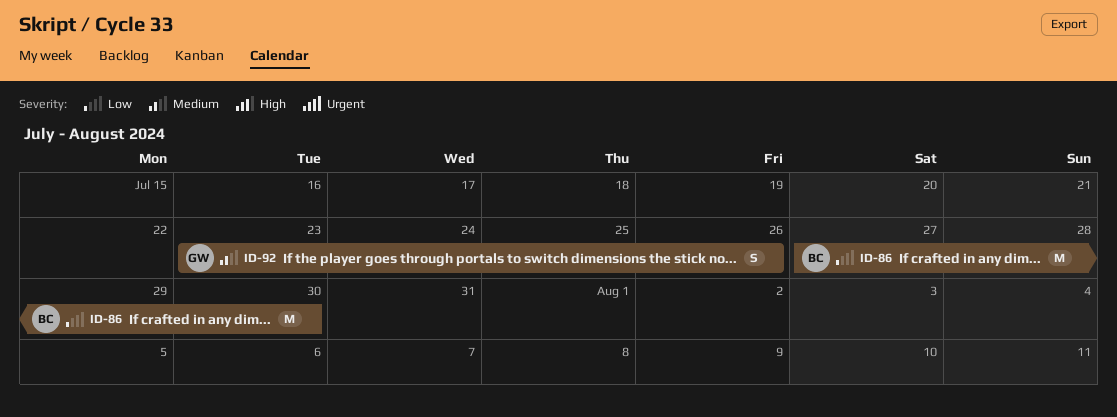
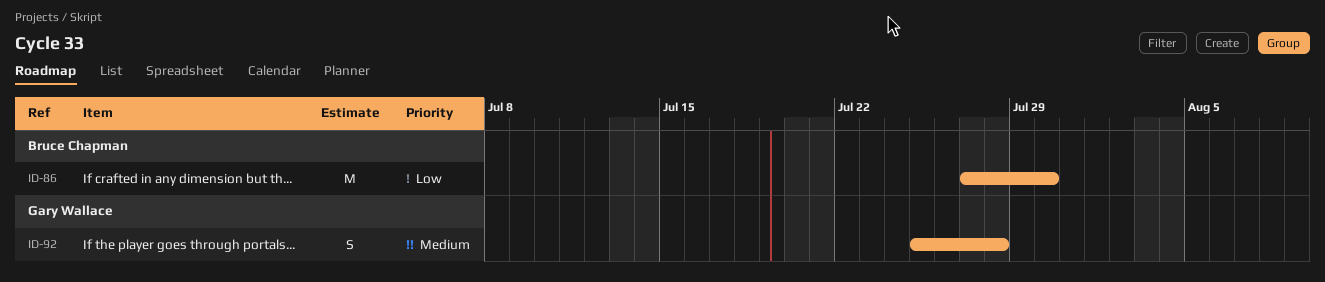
ID-92, start: Jul 23 -> Jul 25
ID-92, due: Jul 26 -> Jul 28

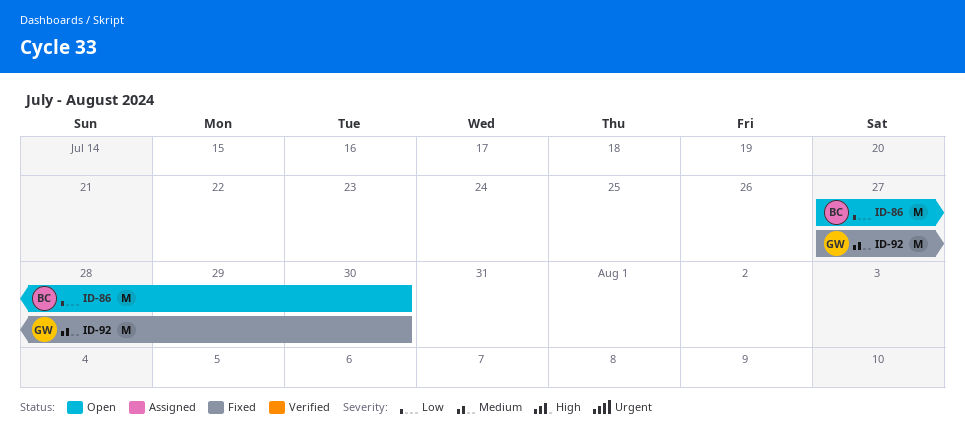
ID-92, estimate: S -> M
ID-92, start: Jul 25 -> Jul 27
ID-92, due: Jul 28 -> Jul 30

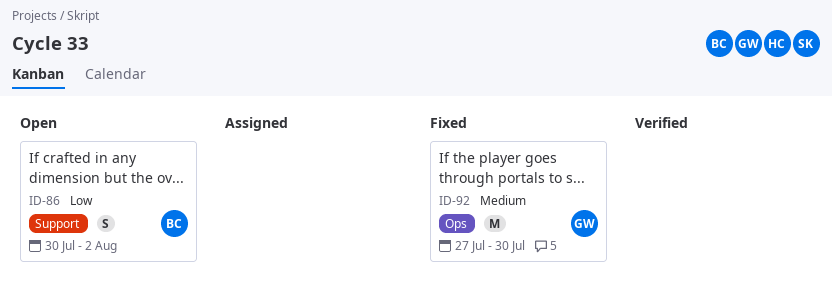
ID-86, estimate: M -> S
ID-86, start: Jul 27 -> Jul 30
ID-86, due: Jul 30 -> Aug 2

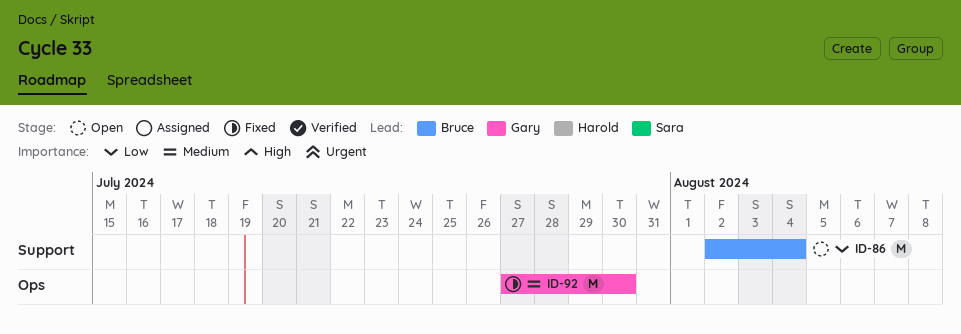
ID-86, estimate: S -> M
ID-86, start: Jul 30 -> Aug 2
ID-86, due: Aug 2 -> Aug 4

